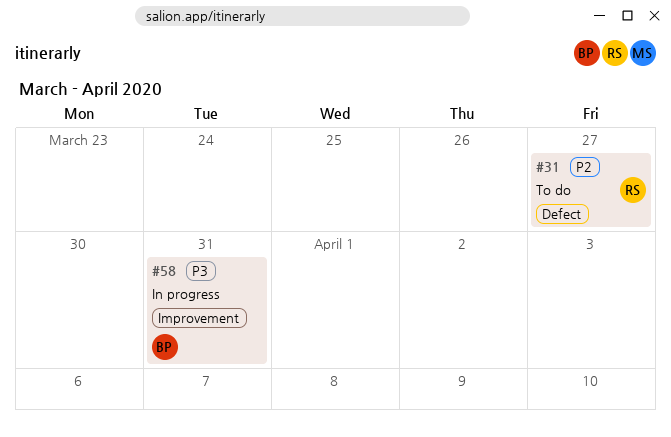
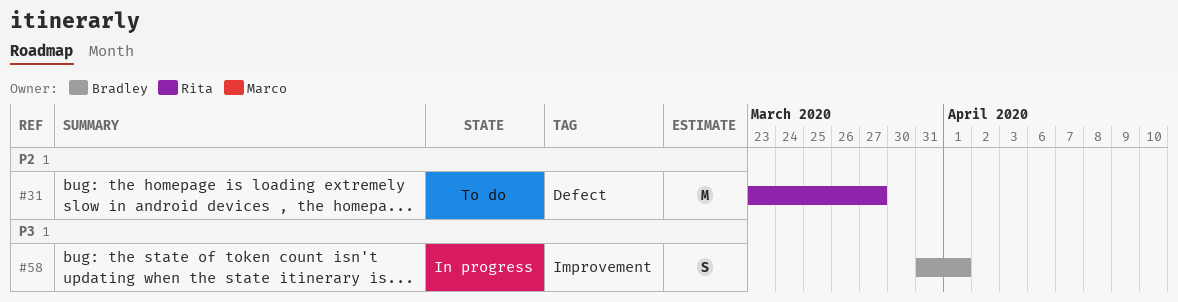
#58, due: Mar 31 -> Apr 1

